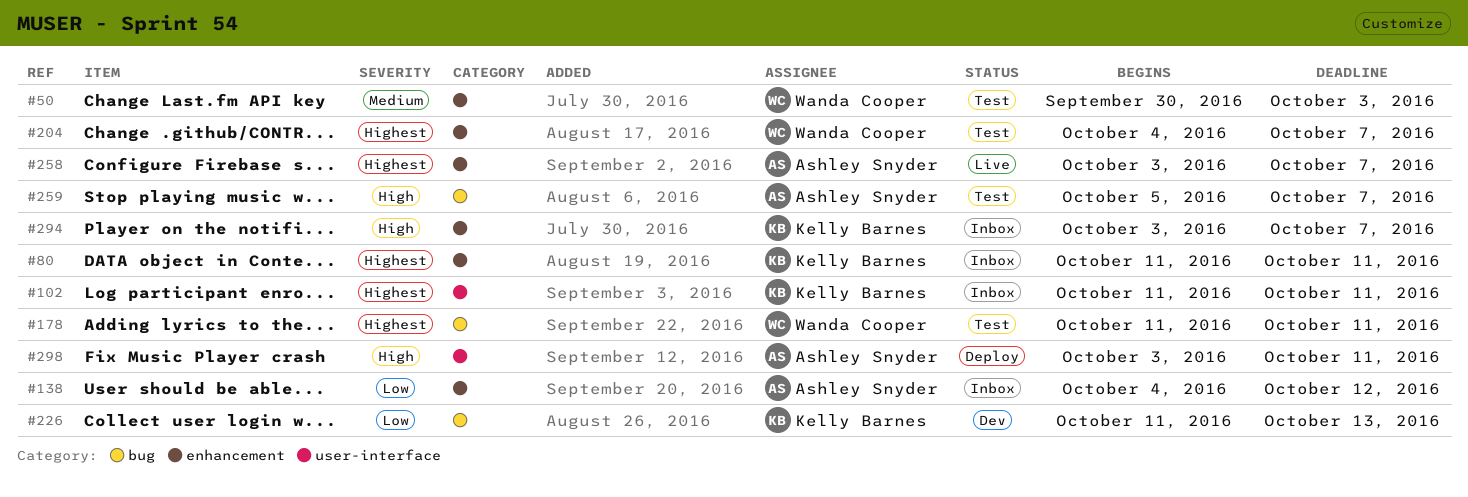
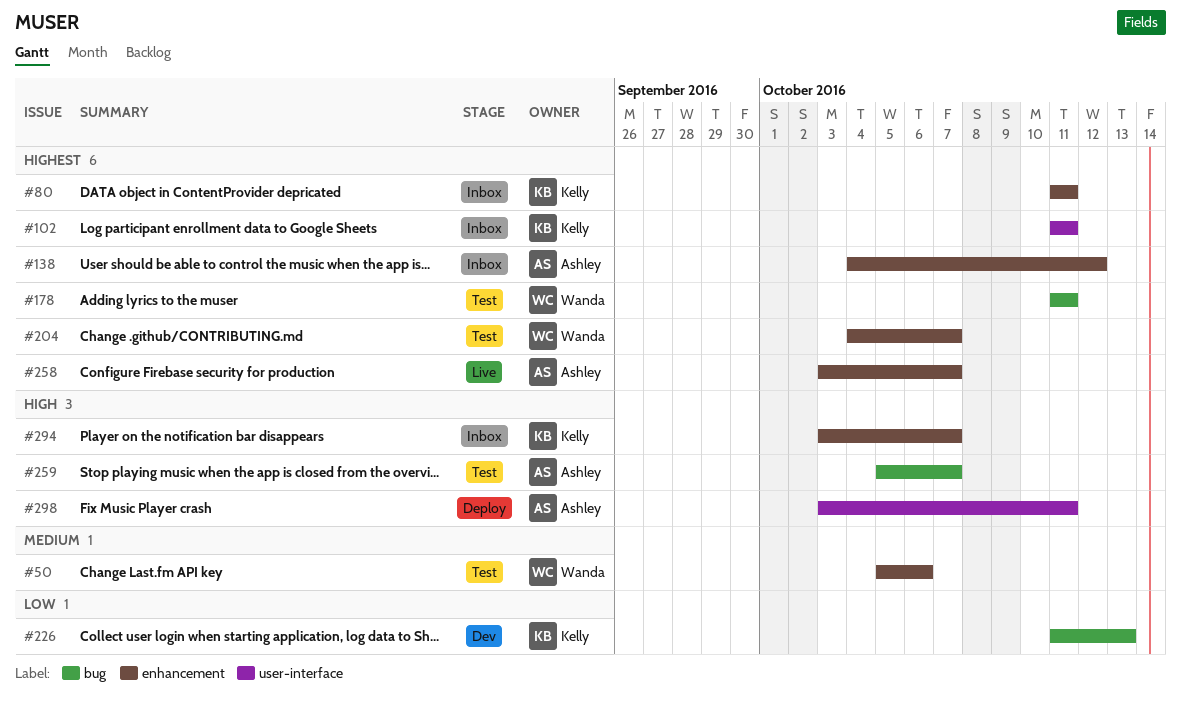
#50, start: Sep 30 -> Oct 5
#50, due: Oct 3 -> Oct 6
#138, priority: Low -> Highest

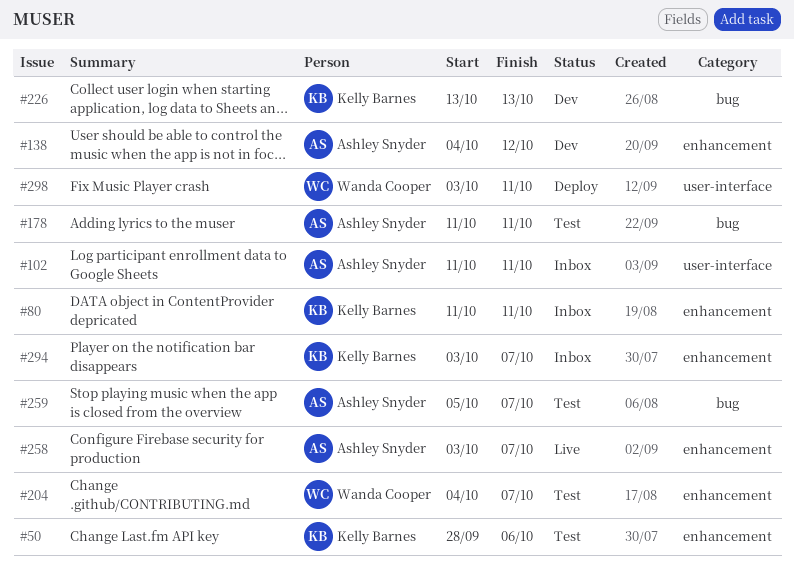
#50, owner: Wanda Cooper -> Kelly Barnes
#50, start: Oct 5 -> Sep 28
#102, owner: Kelly Barnes -> Ashley Snyder
#138, status: Inbox -> Dev
#178, owner: Wanda Cooper -> Ashley Snyder
#226, start: Oct 11 -> Oct 13
#298, owner: Ashley Snyder -> Wanda Cooper

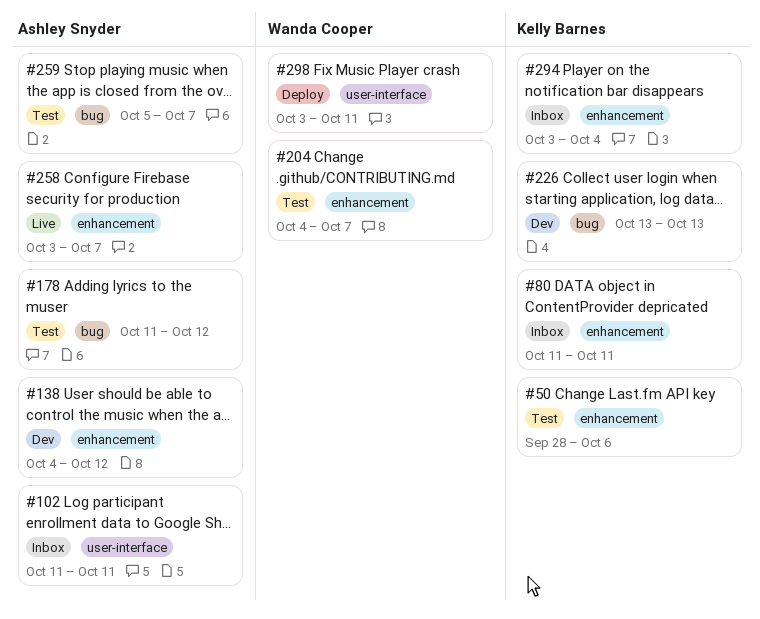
#178, due: Oct 11 -> Oct 12
#294, due: Oct 7 -> Oct 4

